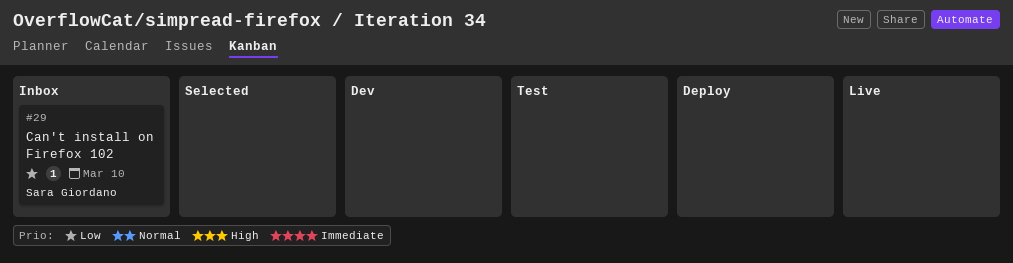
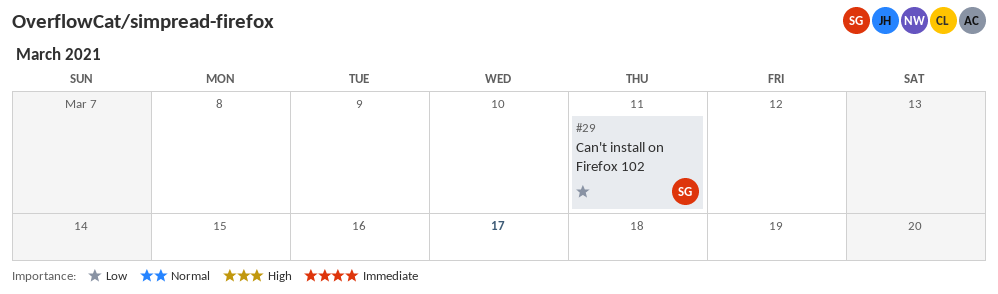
#29, due: Mar 10 -> Mar 11

